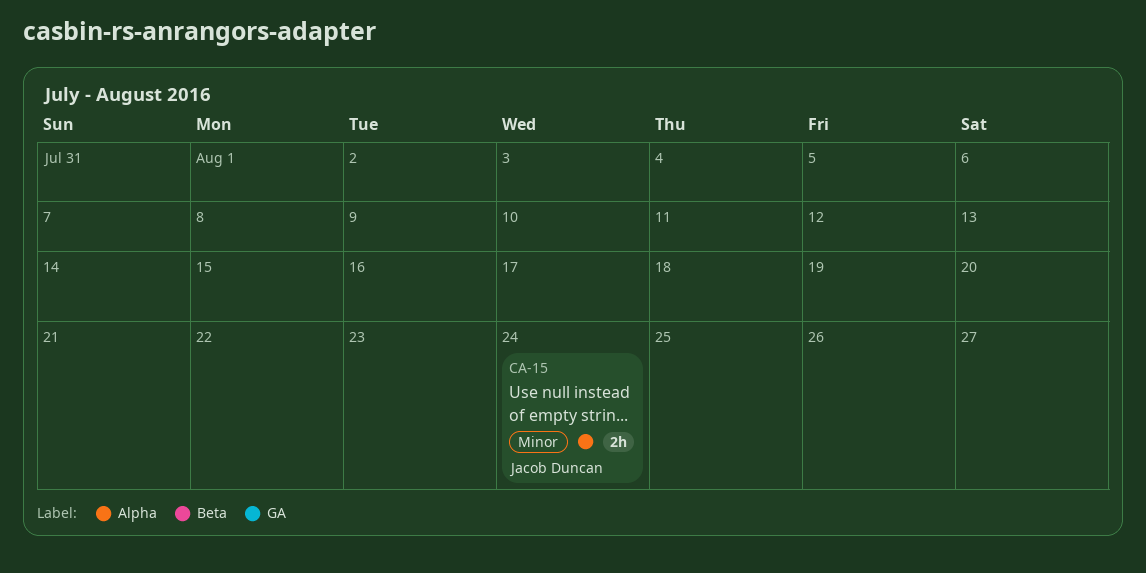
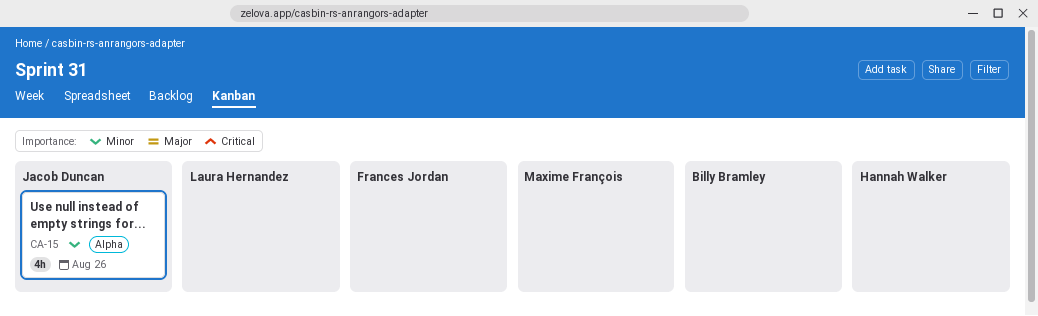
CA-15, estimate: 2h -> 4h
CA-15, due: Aug 24 -> Aug 26

